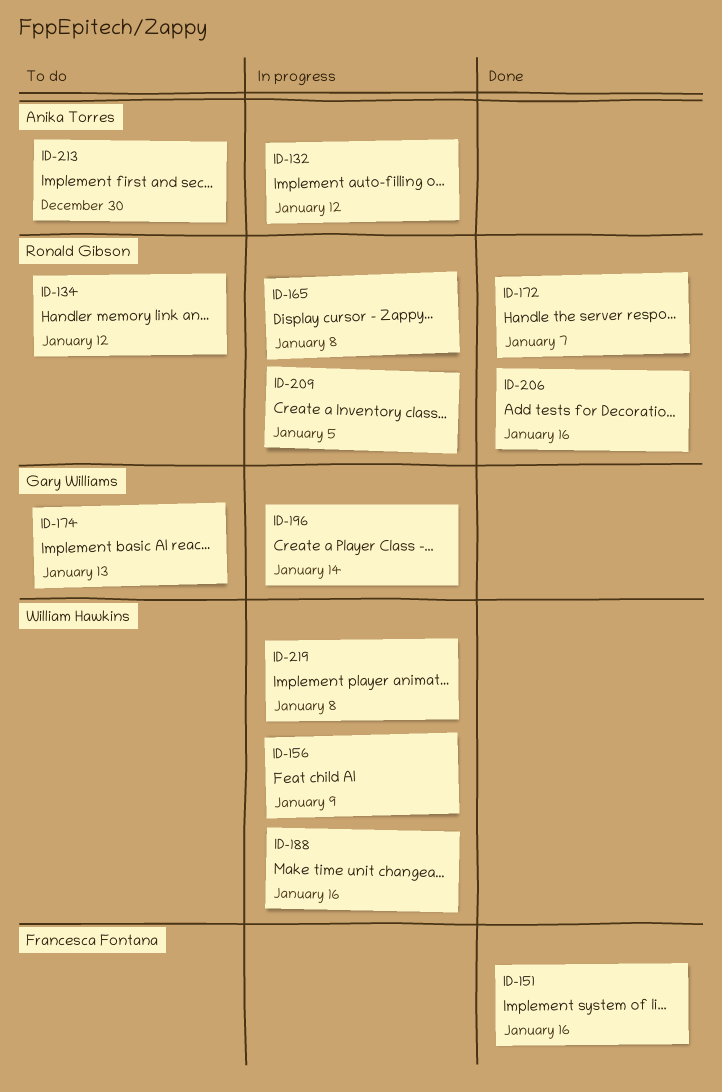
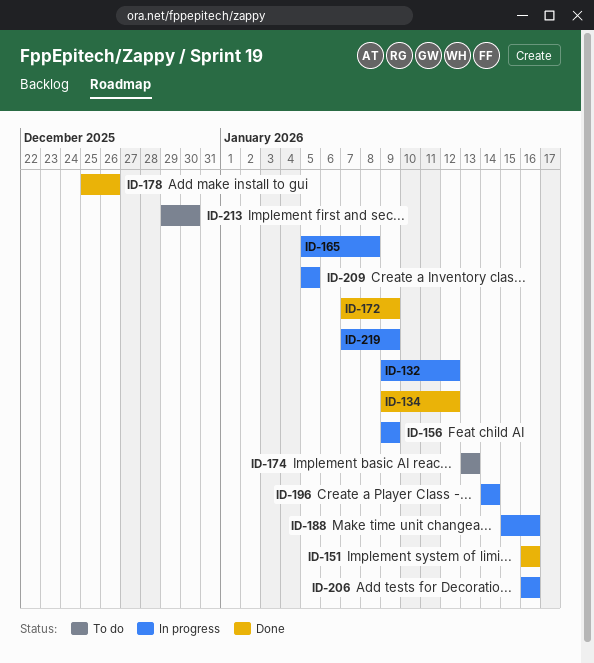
ID-134, status: To do -> Done
ID-172, due: Jan 7 -> Jan 9
ID-178: none -> present
ID-206, status: Done -> In progress
ID-219, due: Jan 8 -> Jan 9

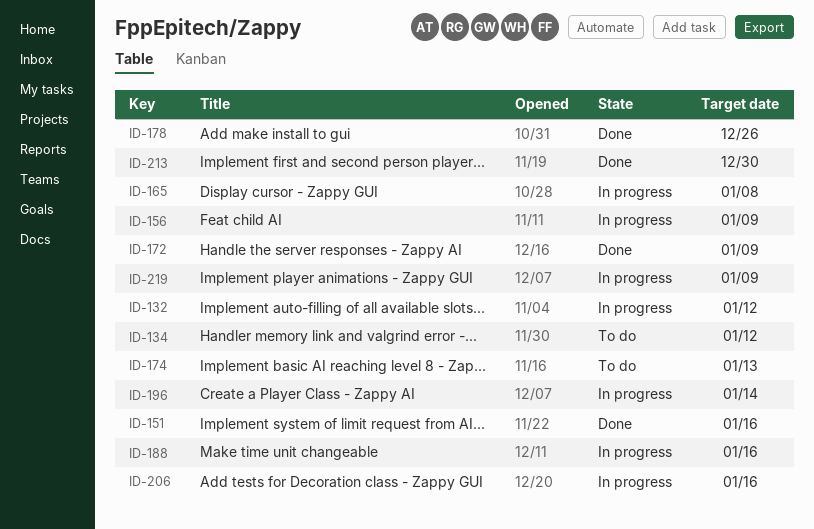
ID-134, status: Done -> To do
ID-209: present -> none
ID-213, status: To do -> Done

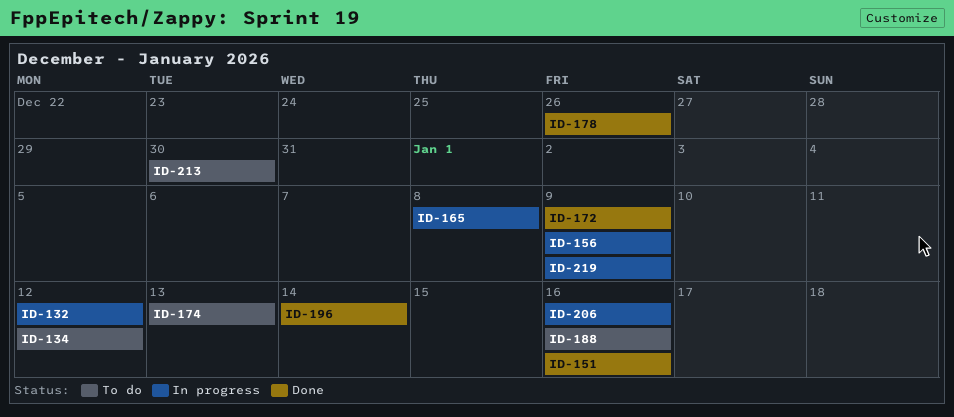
ID-188, status: In progress -> To do
ID-196, status: In progress -> Done
ID-213, status: Done -> To do

